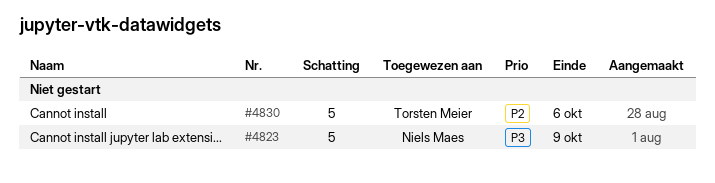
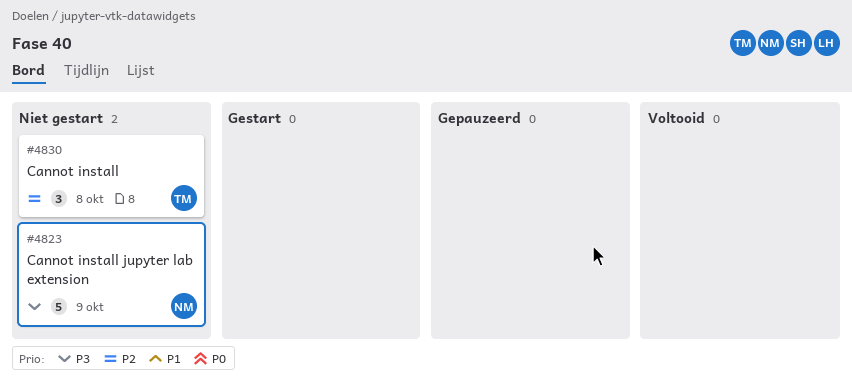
#4830, estimate: 5 -> 3
#4830, due: Oct 6 -> Oct 8

